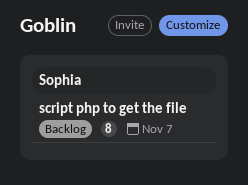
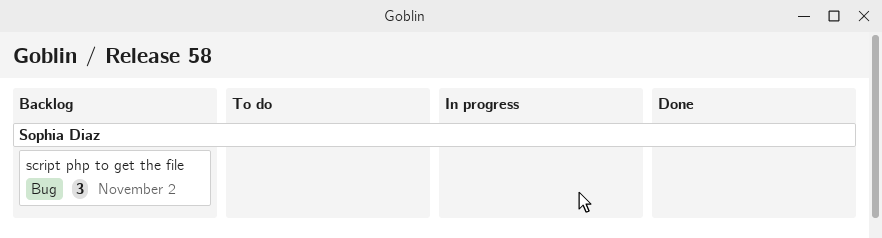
script php to get the file, estimate: 8 -> 3
script php to get the file, due: Nov 7 -> Nov 2

